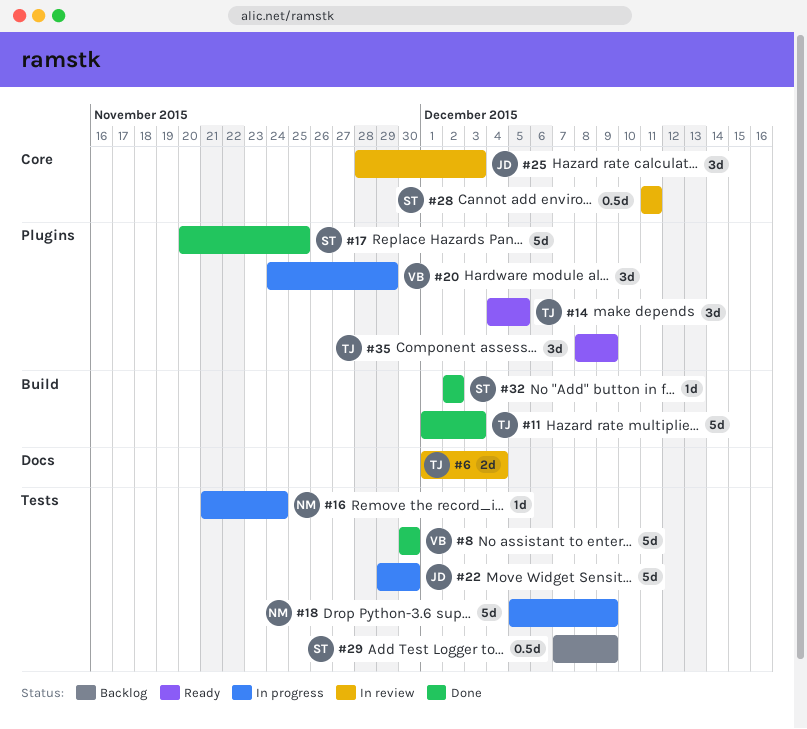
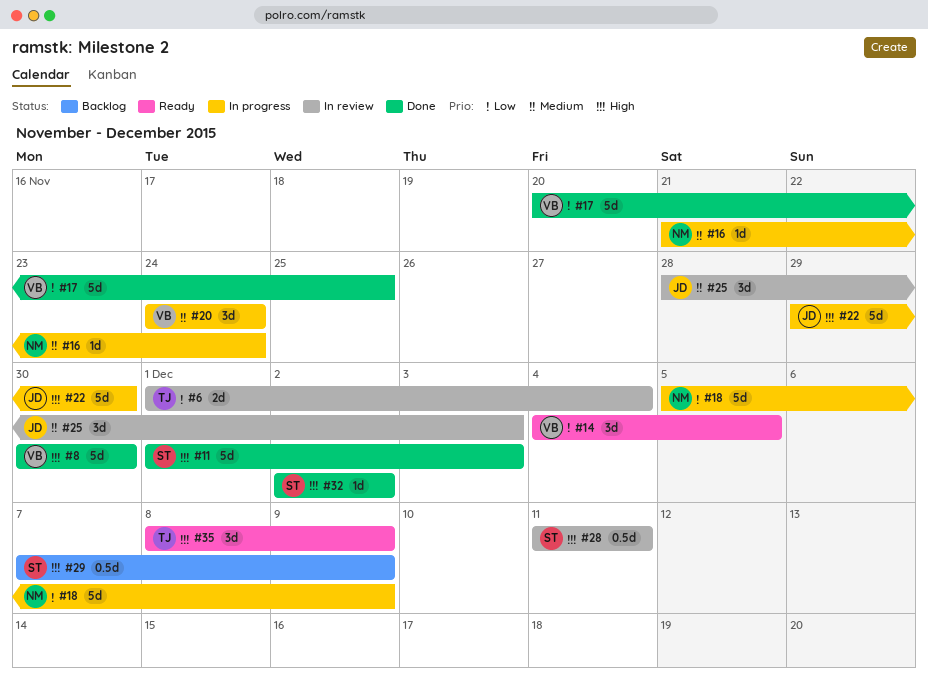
#11, owner: TJ -> ST
#14, owner: TJ -> VB
#17, owner: ST -> VB
#20, due: Nov 29 -> Nov 24

